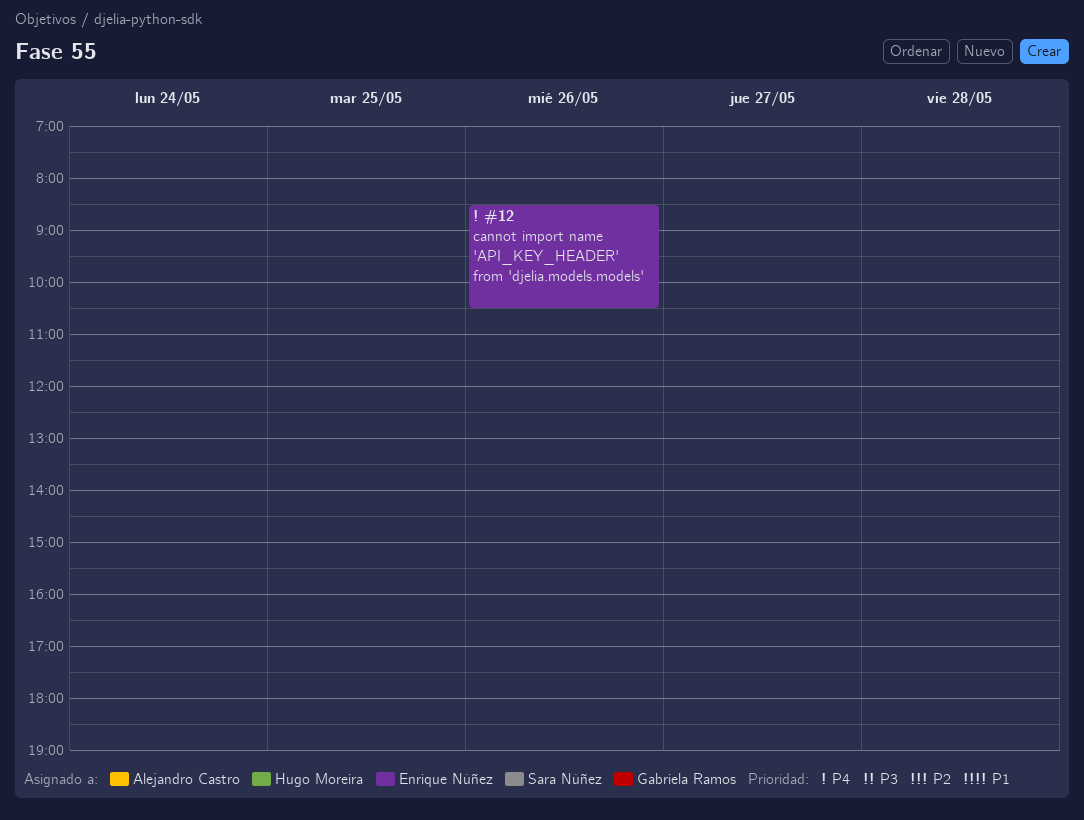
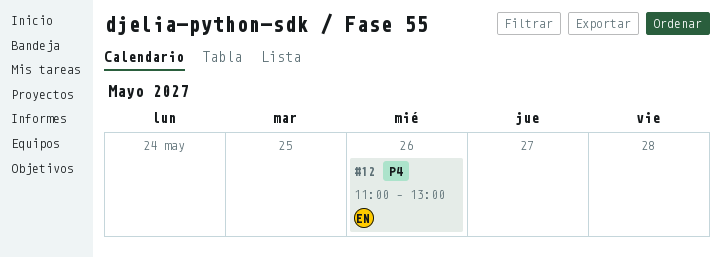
#12, begins: 08:30 -> 11:00
#12, ends: 10:30 -> 13:00

